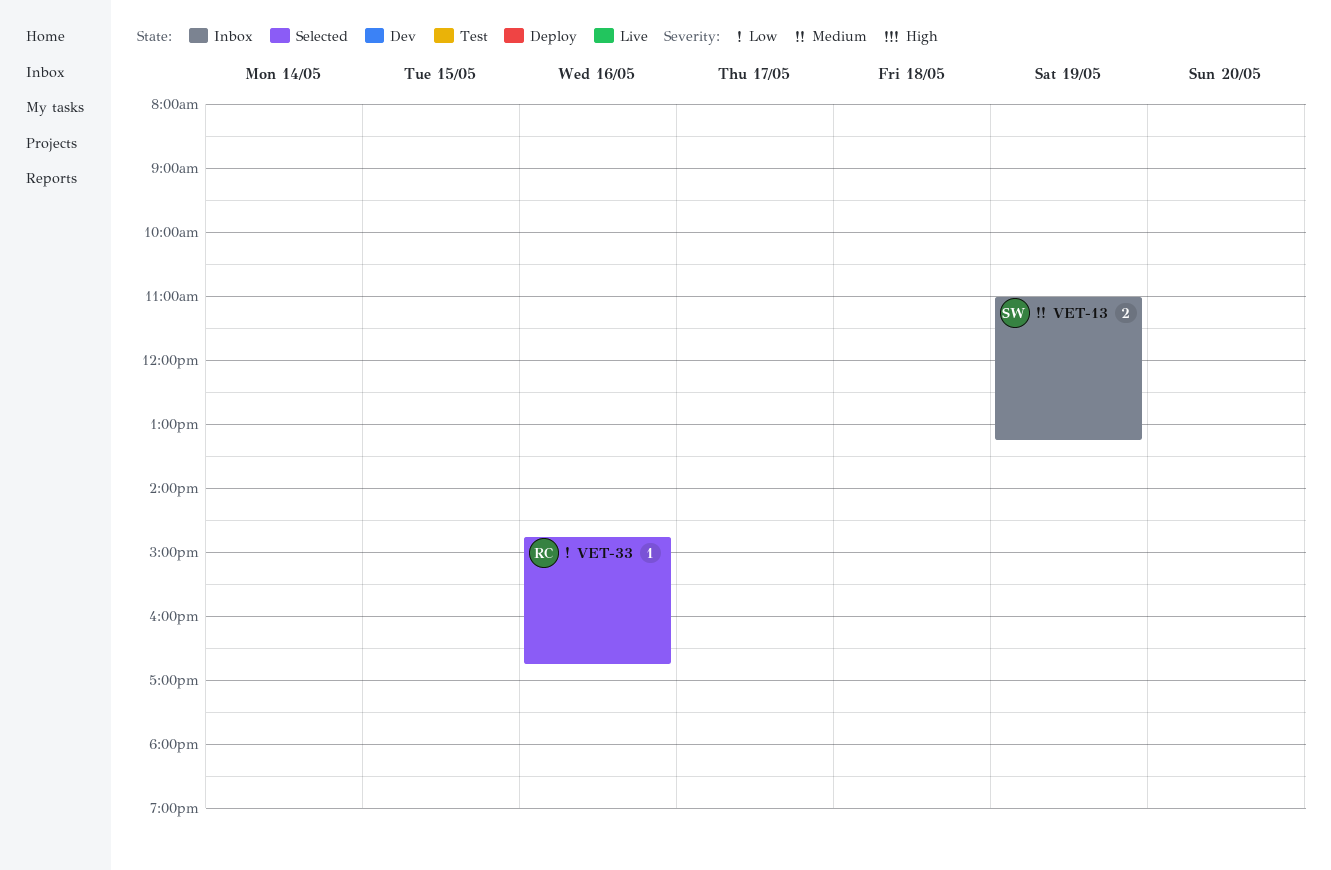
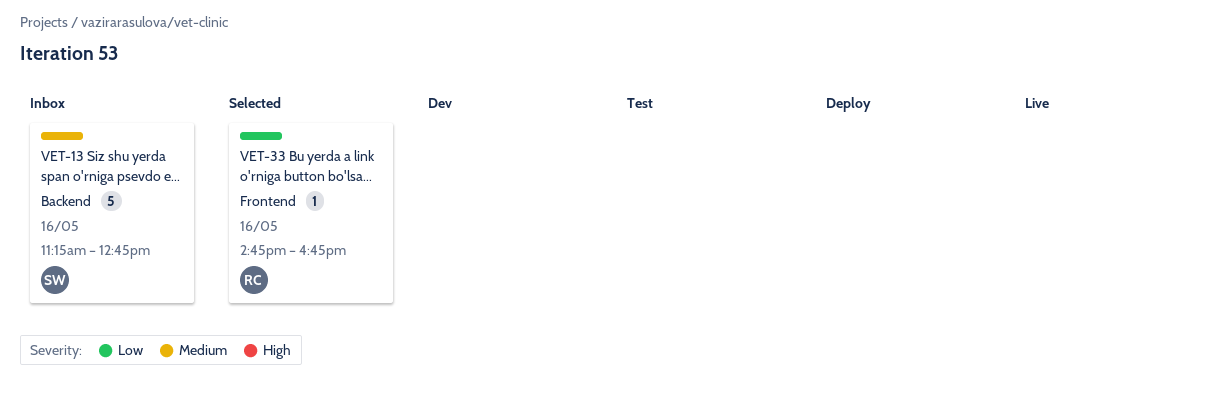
VET-13, estimate: 2 -> 5
VET-13, day: May 19 -> May 16
VET-13, begins: 11:00 -> 11:15
VET-13, ends: 13:15 -> 12:45

